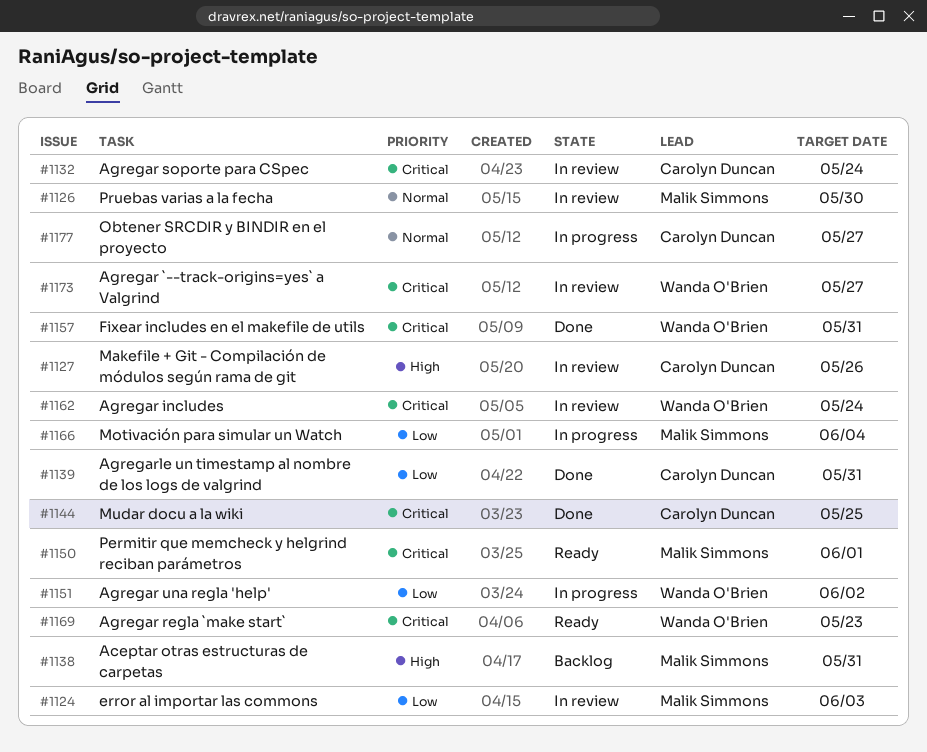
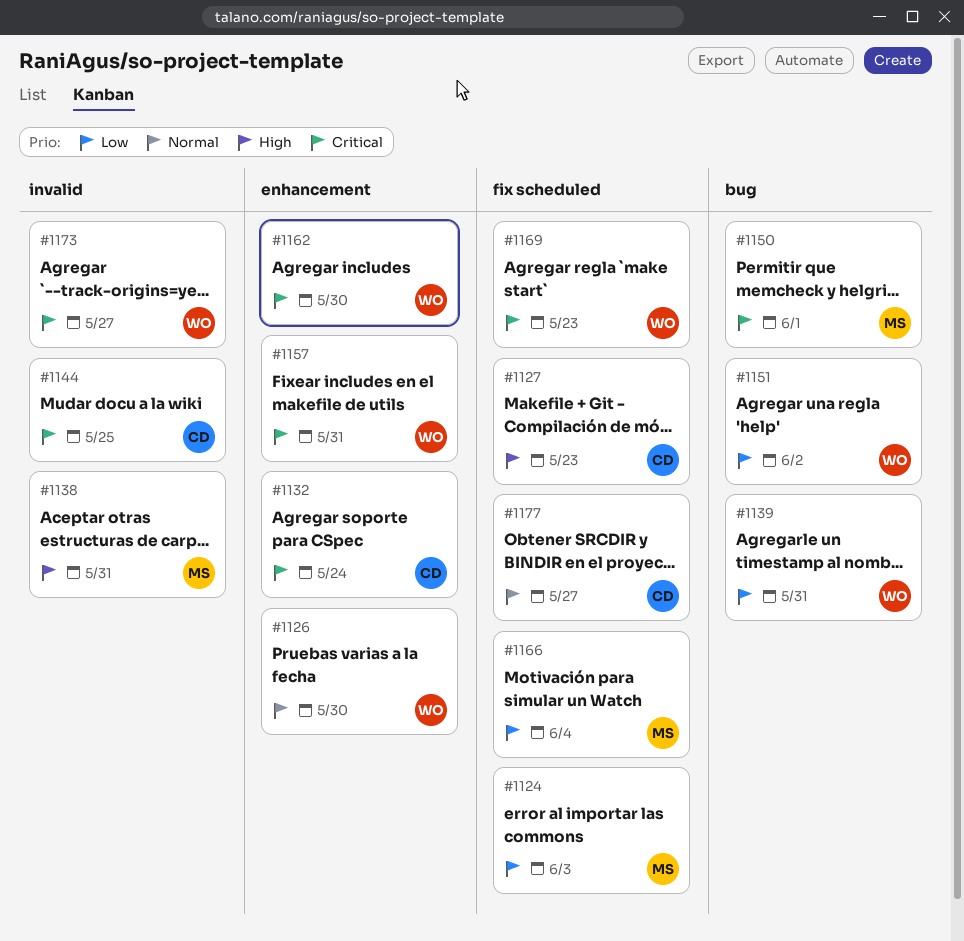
#1126, owner: Malik Simmons -> Wanda O'Brien
#1127, due: May 26 -> May 23
#1139, owner: Carolyn Duncan -> Wanda O'Brien
#1162, due: May 24 -> May 30

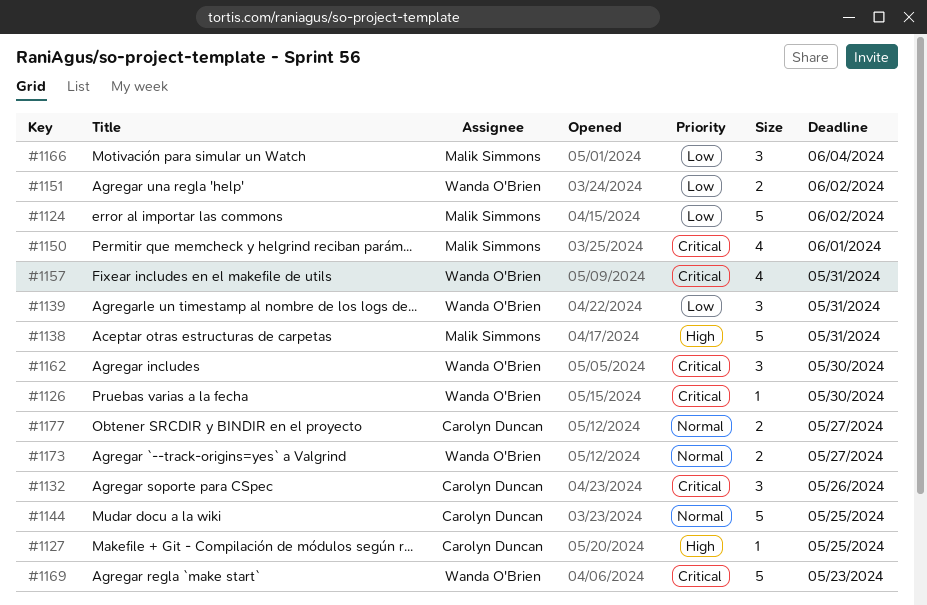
#1124, due: Jun 3 -> Jun 2
#1126, priority: Normal -> Critical
#1127, due: May 23 -> May 25
#1132, due: May 24 -> May 26
#1144, priority: Critical -> Normal
#1173, priority: Critical -> Normal

